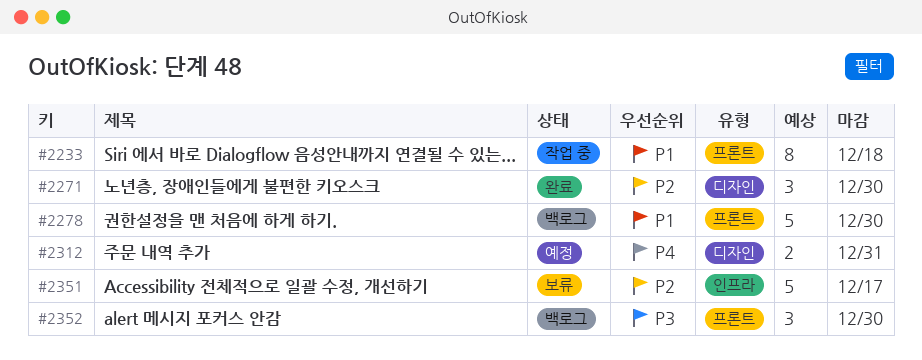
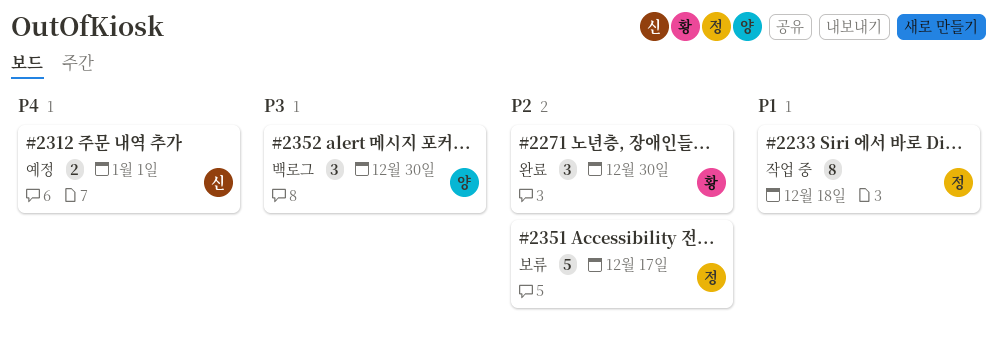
#2278: present -> none
#2312, due: Dec 31 -> Jan 1

